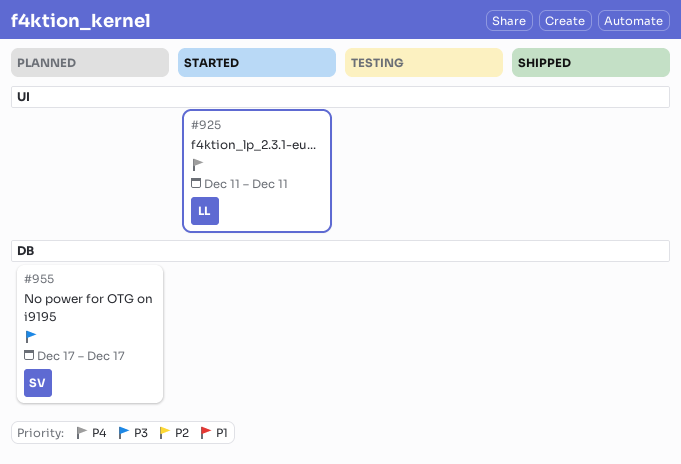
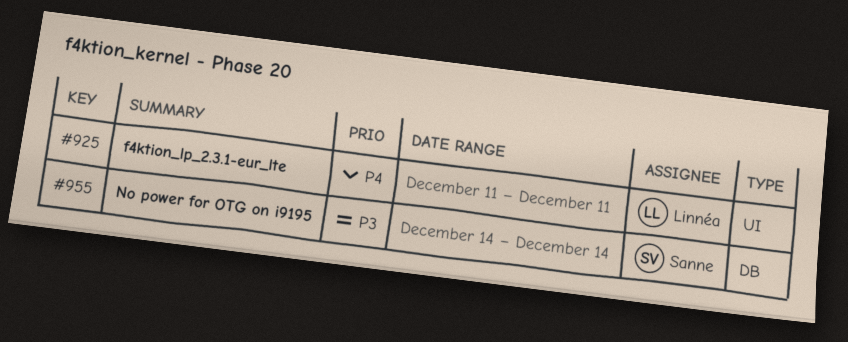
#955, start: Dec 17 -> Dec 14
#955, due: Dec 17 -> Dec 14

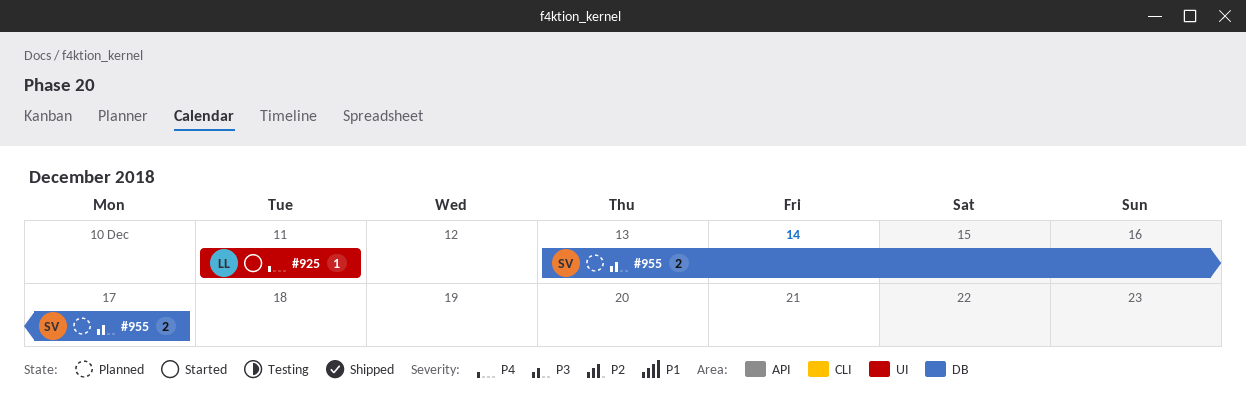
#955, start: Dec 14 -> Dec 13
#955, due: Dec 14 -> Dec 17

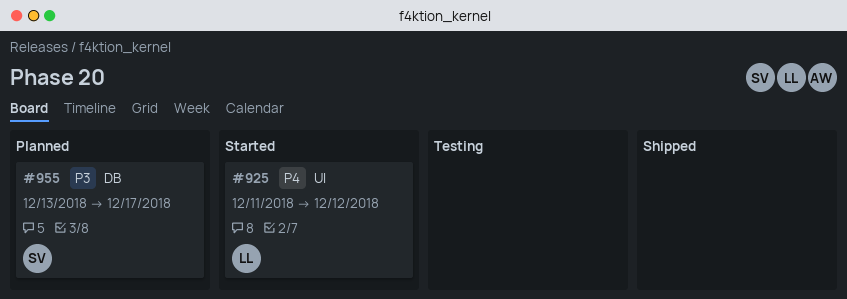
#925, due: Dec 11 -> Dec 12

